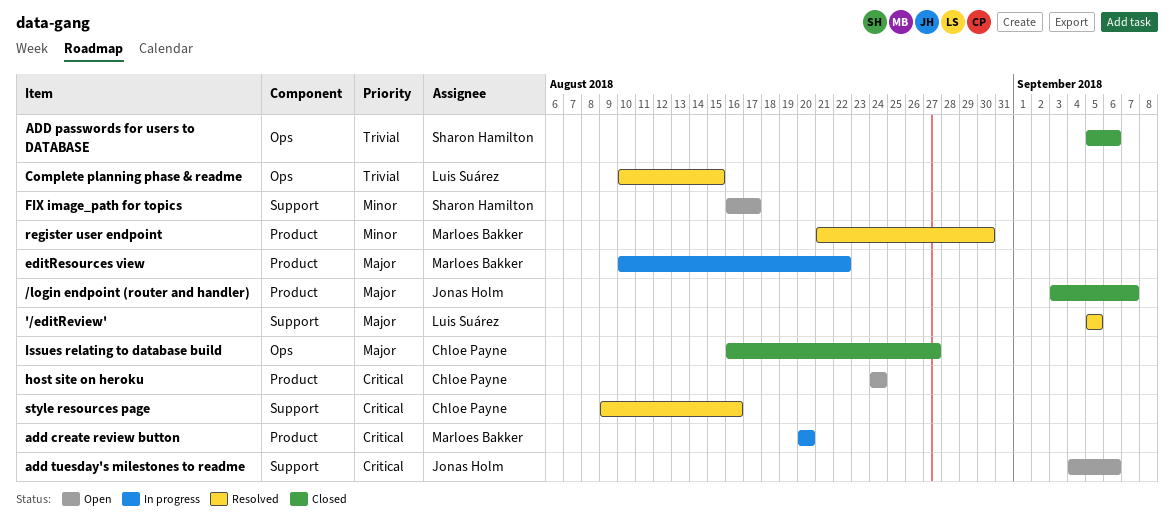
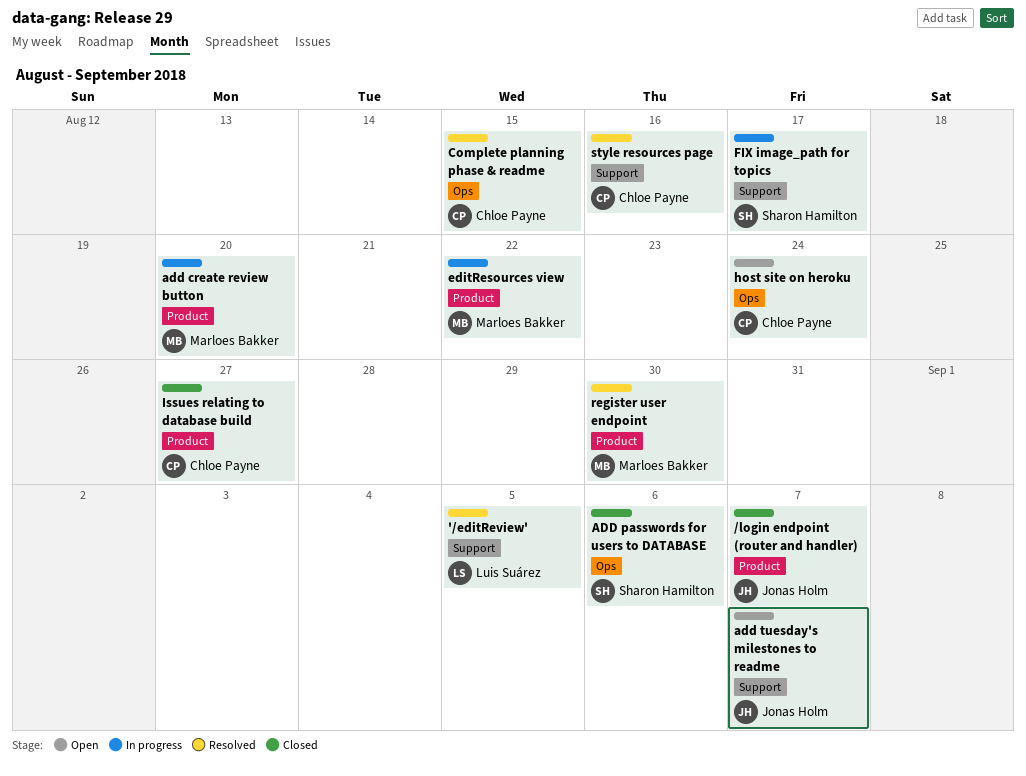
add tuesday's milestones to readme, due: Sep 6 -> Sep 7
Complete planning phase & readme, owner: Luis Suárez -> Chloe Payne
FIX image_path for topics, status: Open -> In progress
host site on heroku, label: Product -> Ops
Issues relating to database build, label: Ops -> Product

